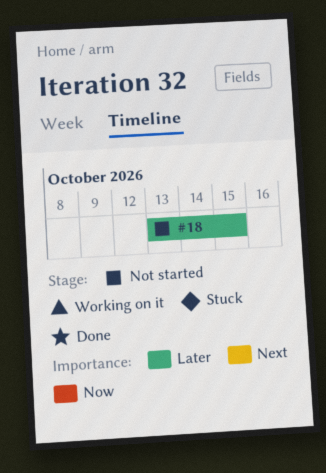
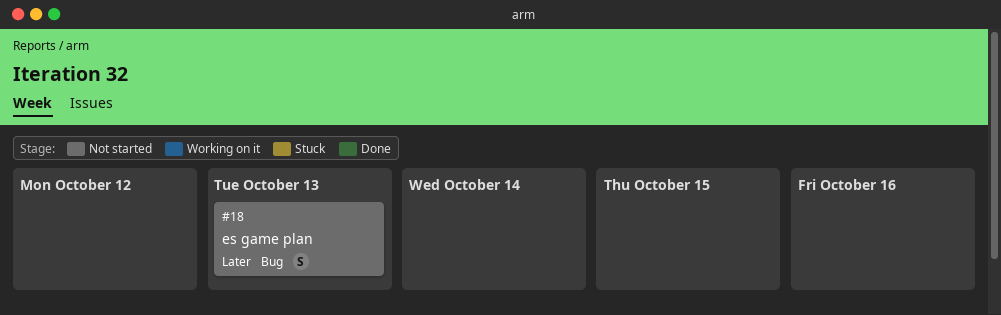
#18, due: Oct 15 -> Oct 13

